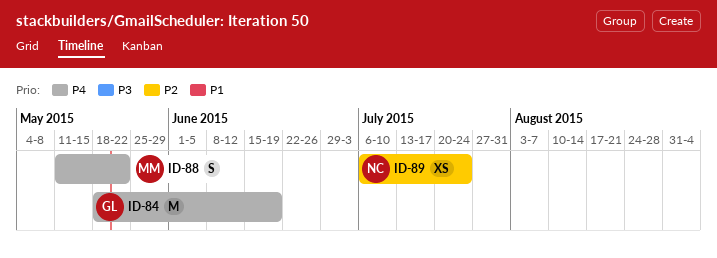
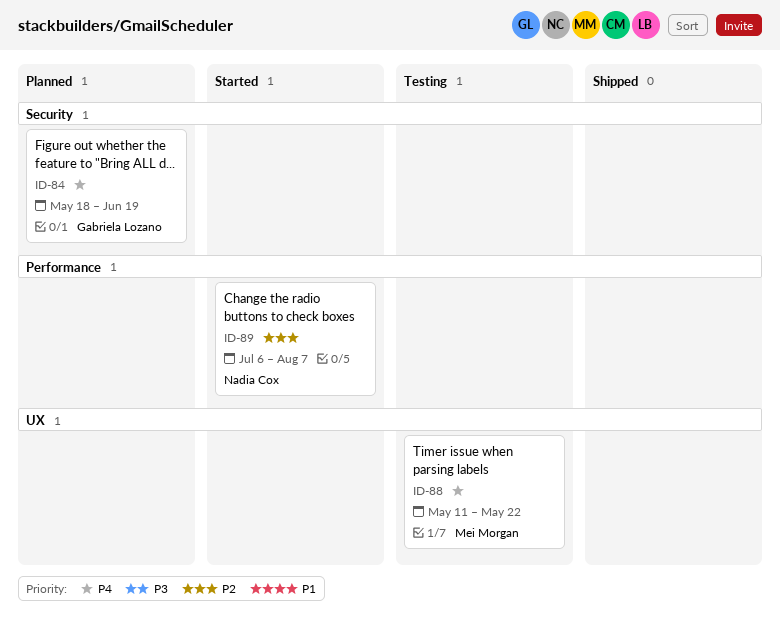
ID-89, due: Jul 24 -> Aug 7

